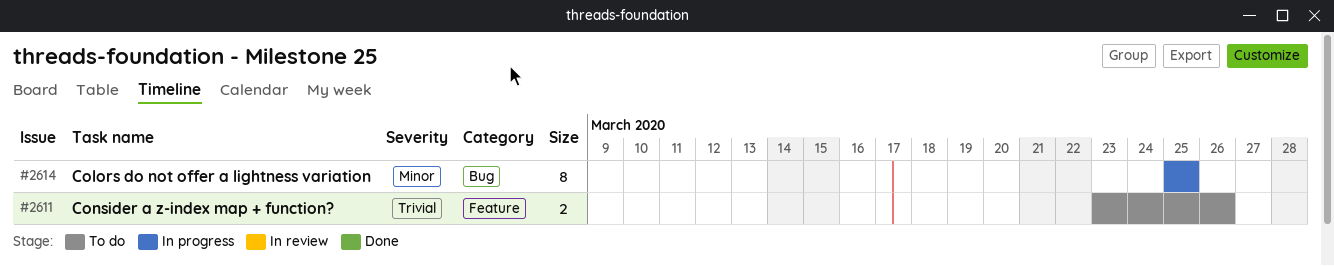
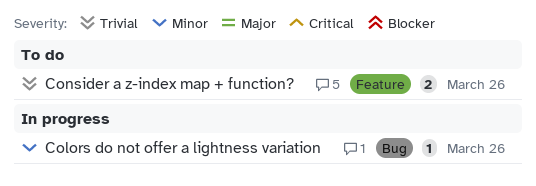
Colors do not offer a lightness variation, estimate: 8 -> 1
Colors do not offer a lightness variation, due: Mar 25 -> Mar 26

